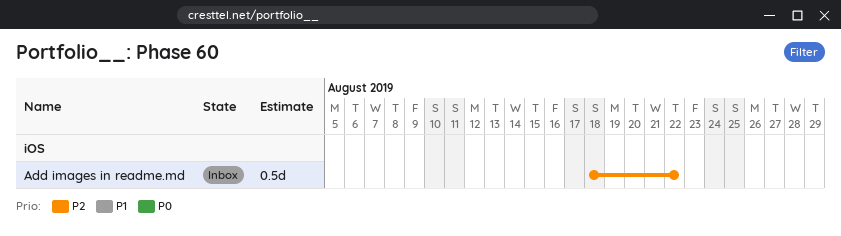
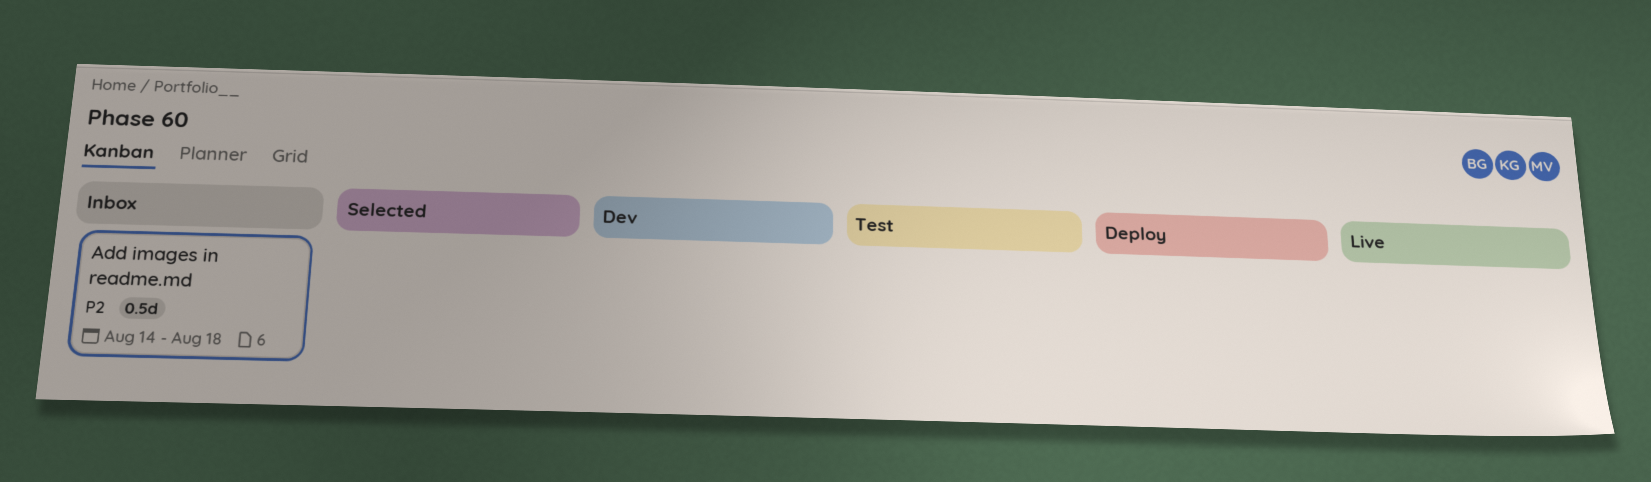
Add images in readme.md, start: Aug 18 -> Aug 14
Add images in readme.md, due: Aug 22 -> Aug 18

